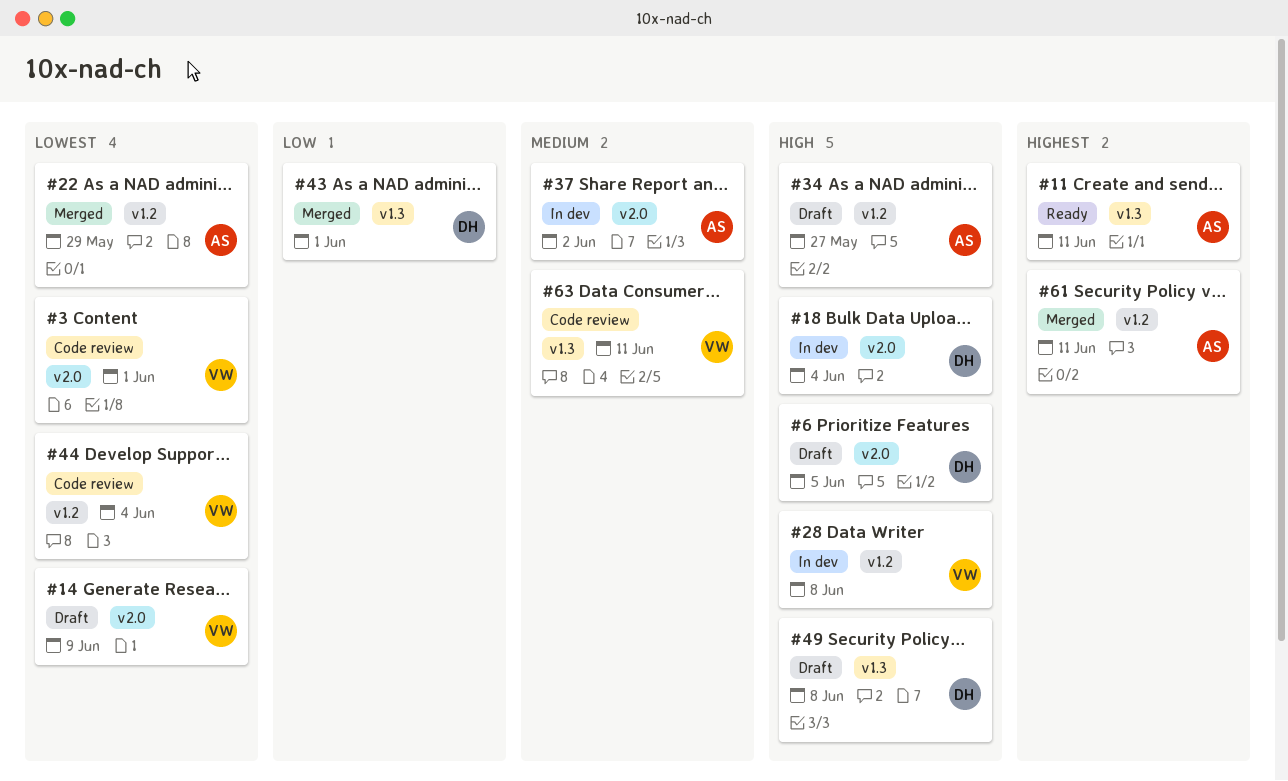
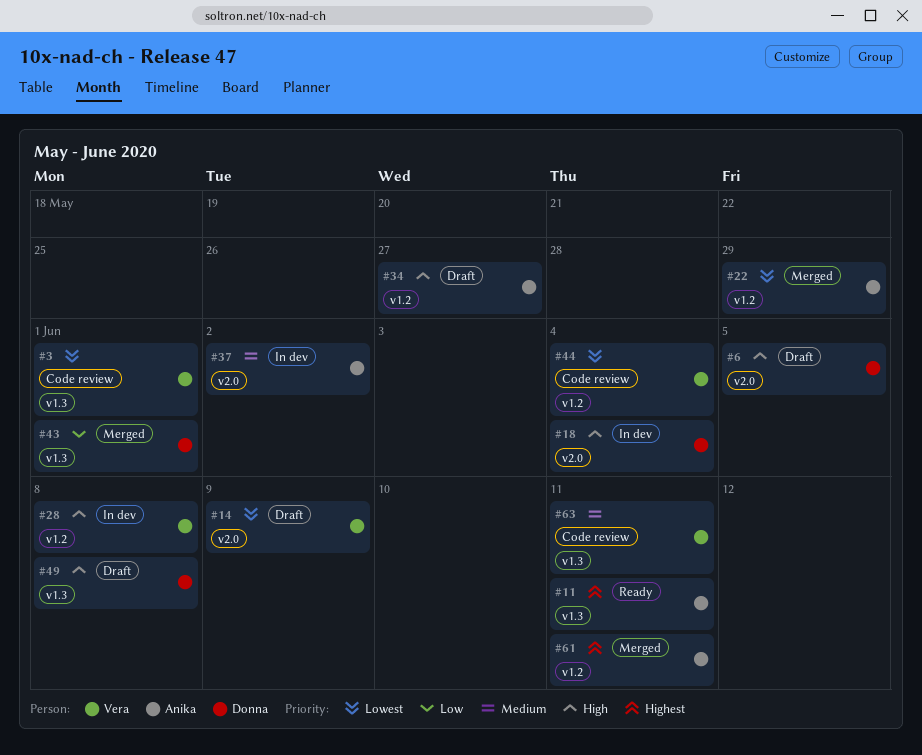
#3, label: v2.0 -> v1.3

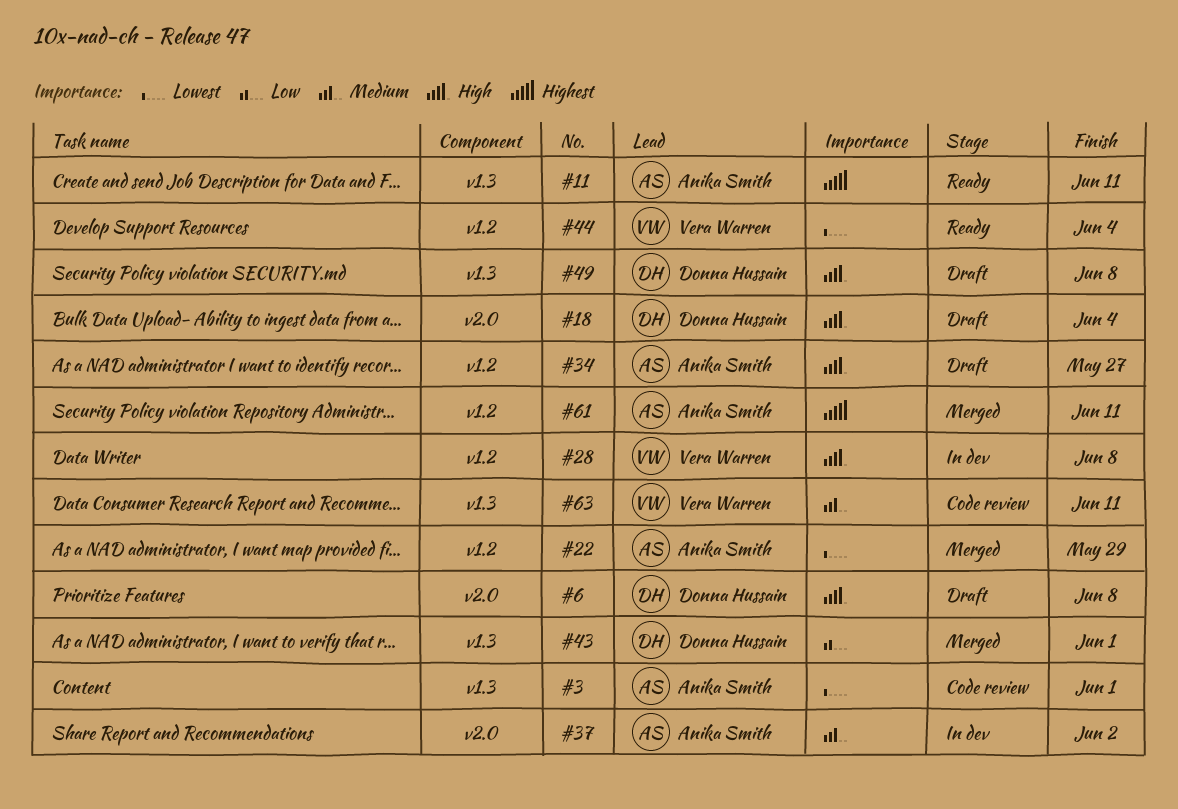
#3, owner: Vera Warren -> Anika Smith
#6, due: Jun 5 -> Jun 8
#14: present -> none
#18, status: In dev -> Draft
#44, status: Code review -> Ready

